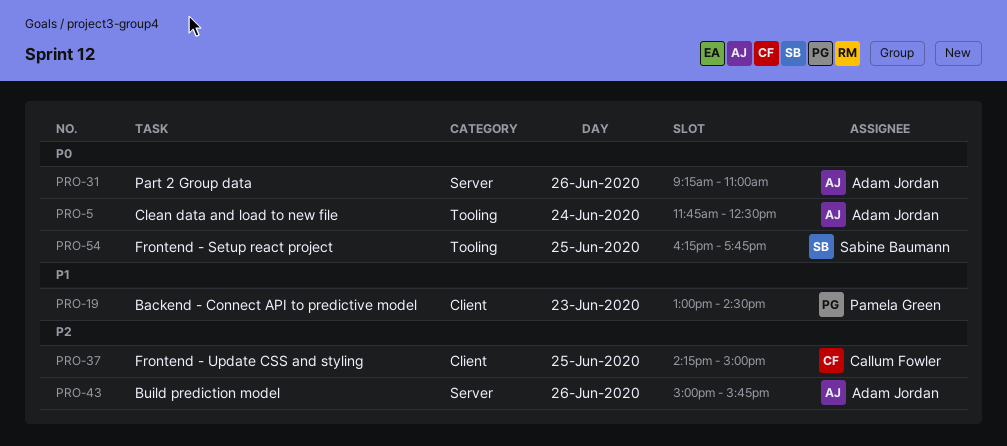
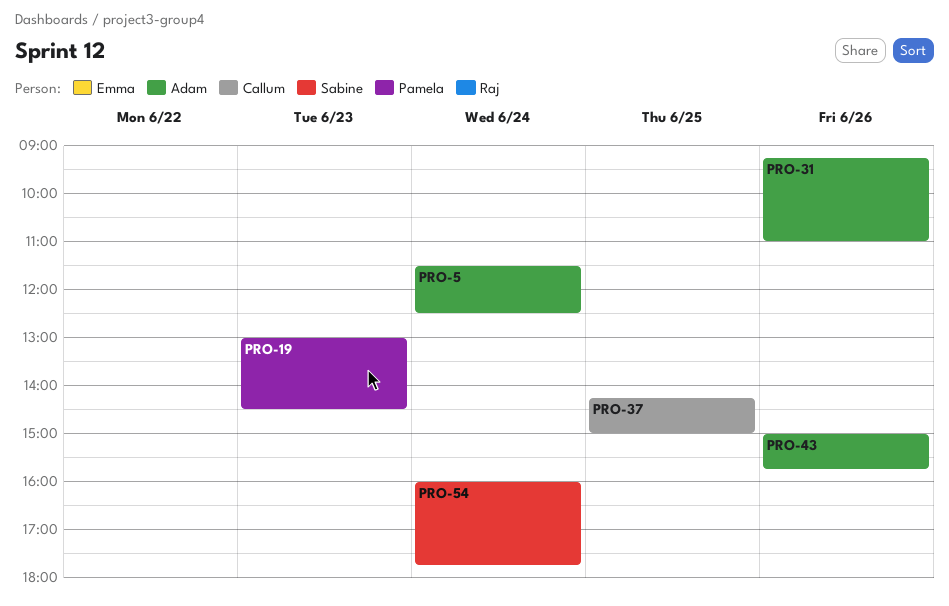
PRO-5, begins: 11:45 -> 11:30
PRO-54, day: Jun 25 -> Jun 24
PRO-54, begins: 16:15 -> 16:00

